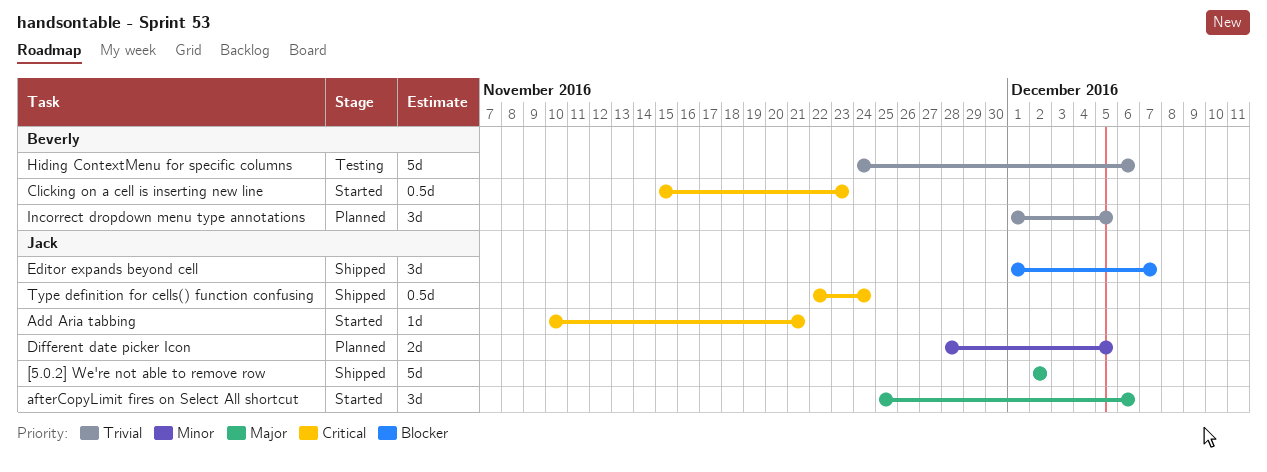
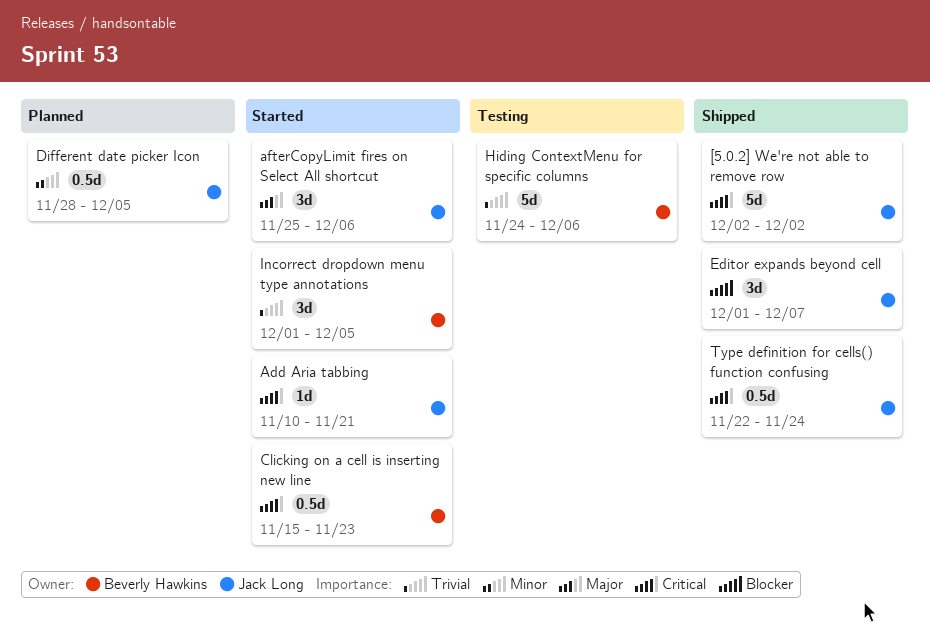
[5.0.2] We're not able to remove row, priority: Major -> Critical
Different date picker Icon, estimate: 2d -> 0.5d
Incorrect dropdown menu type annotations, status: Planned -> Started

